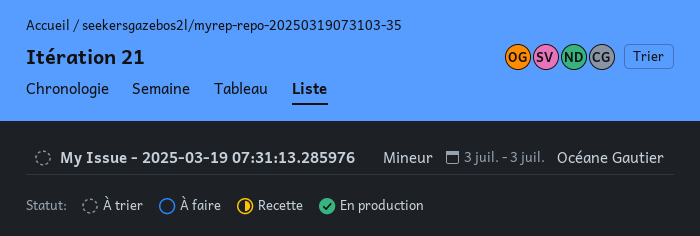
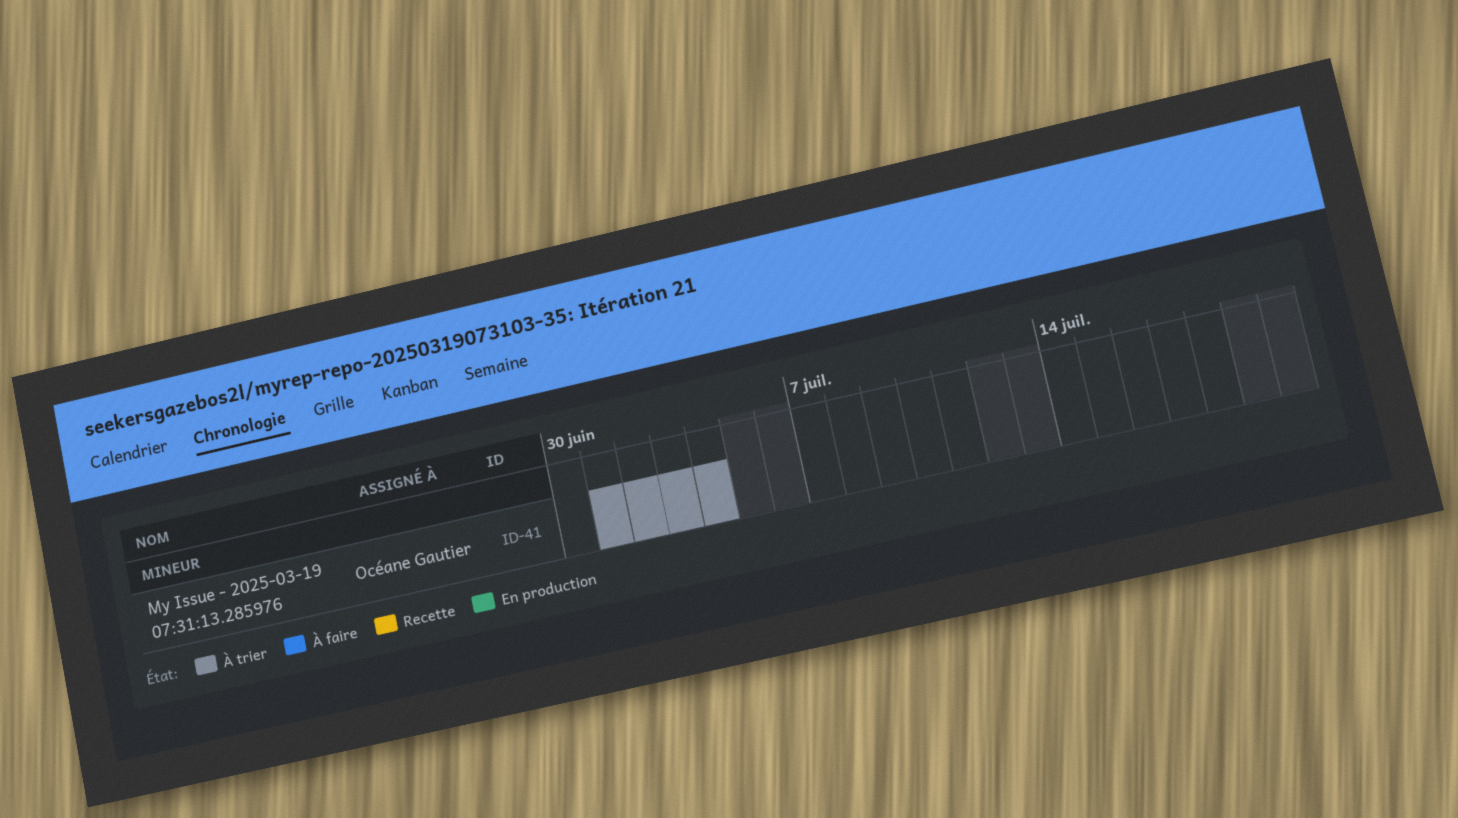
My Issue - 2025-03-19 07:31:13.285976, start: Jul 3 -> Jul 1
My Issue - 2025-03-19 07:31:13.285976, due: Jul 3 -> Jul 4

